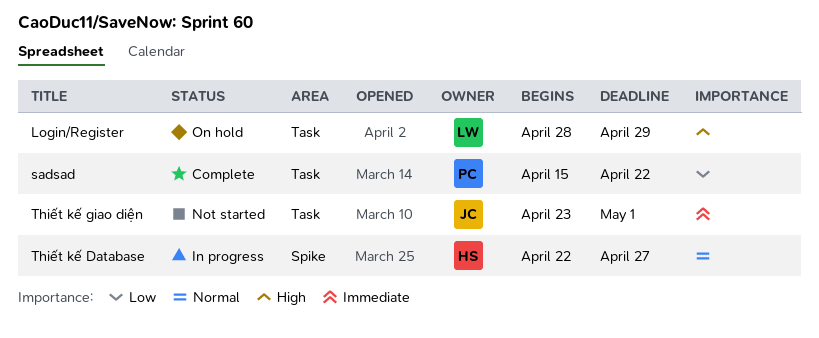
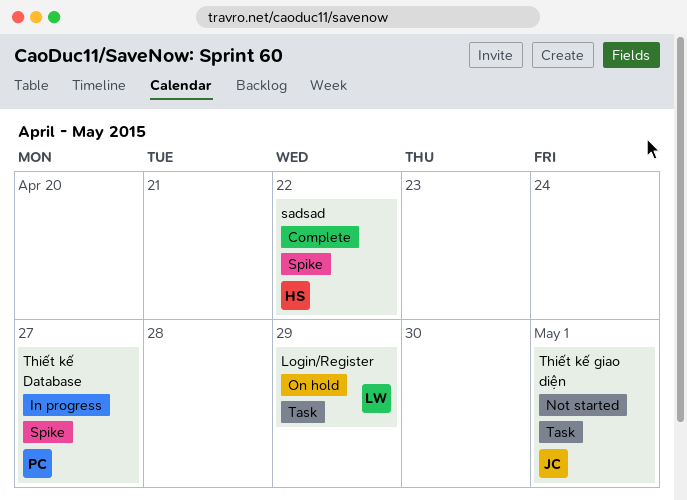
sadsad, owner: PC -> HS
sadsad, label: Task -> Spike
Thiết kế Database, owner: HS -> PC

